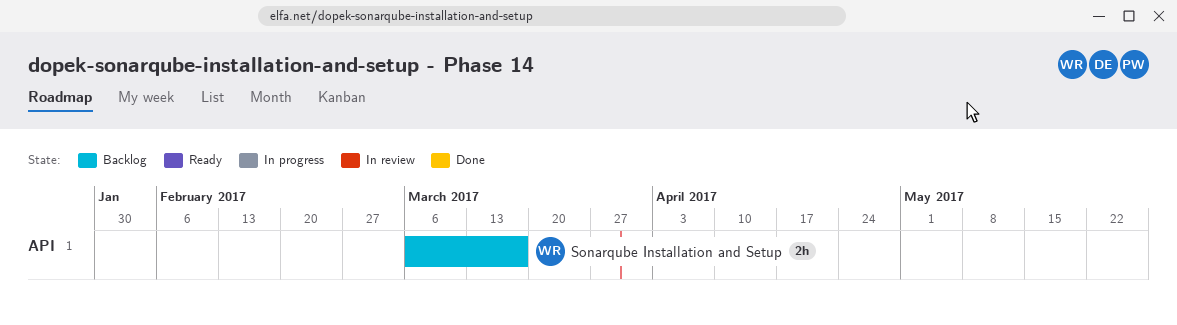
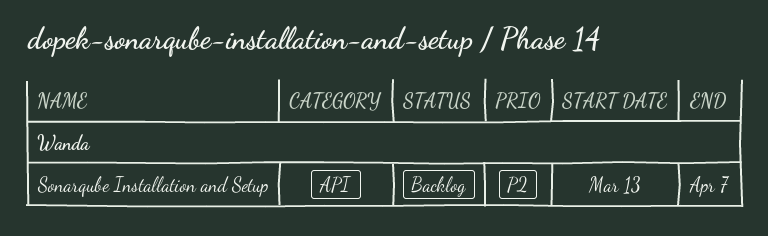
Sonarqube Installation and Setup, start: Mar 6 -> Mar 13
Sonarqube Installation and Setup, due: Mar 17 -> Apr 7

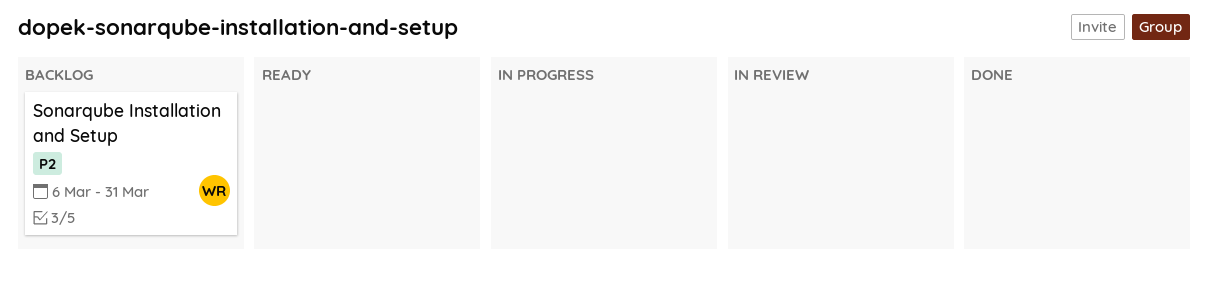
Sonarqube Installation and Setup, start: Mar 13 -> Mar 6
Sonarqube Installation and Setup, due: Apr 7 -> Mar 31

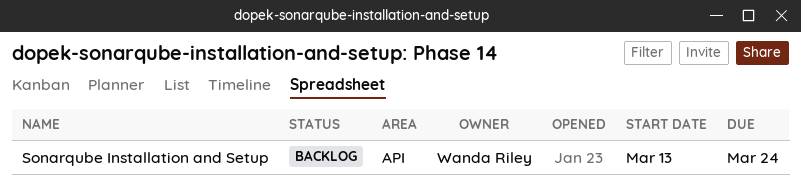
Sonarqube Installation and Setup, start: Mar 6 -> Mar 13
Sonarqube Installation and Setup, due: Mar 31 -> Mar 24

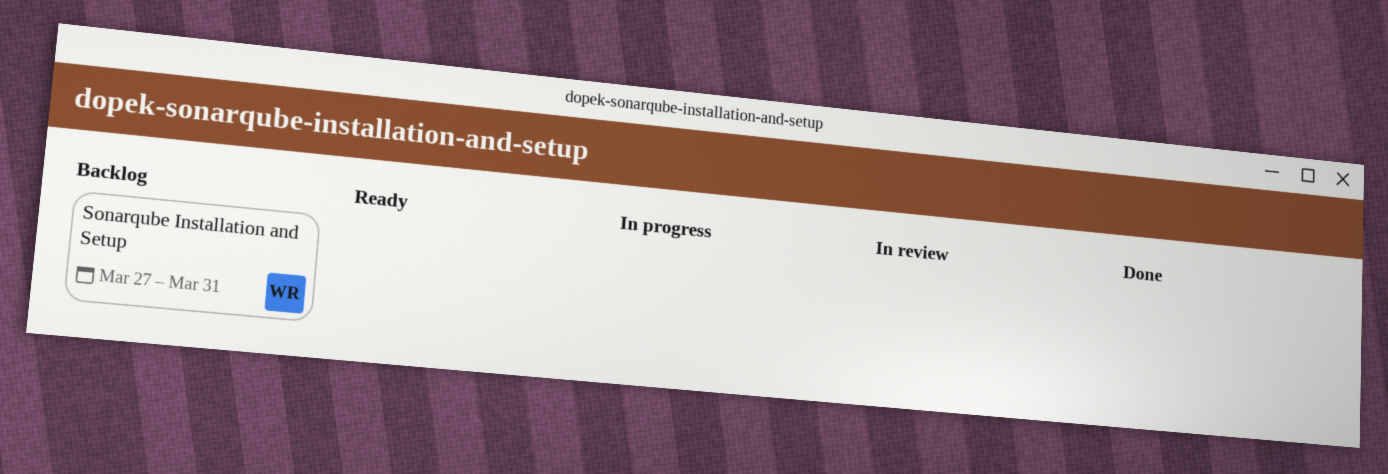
Sonarqube Installation and Setup, start: Mar 13 -> Mar 27
Sonarqube Installation and Setup, due: Mar 24 -> Mar 31

